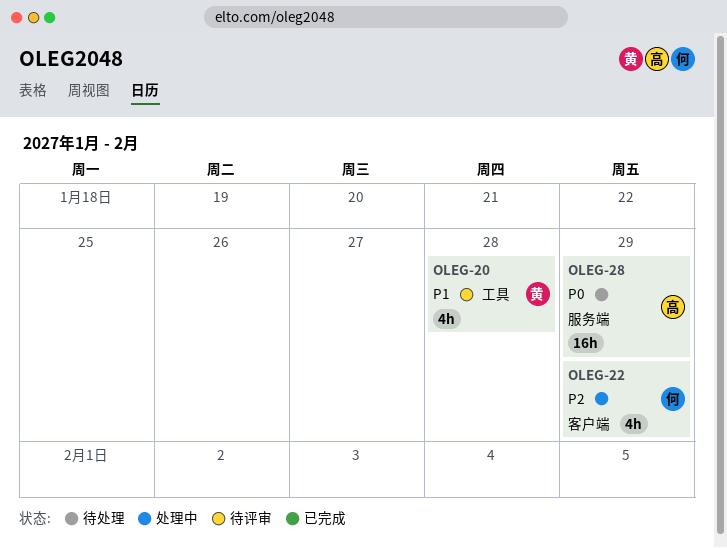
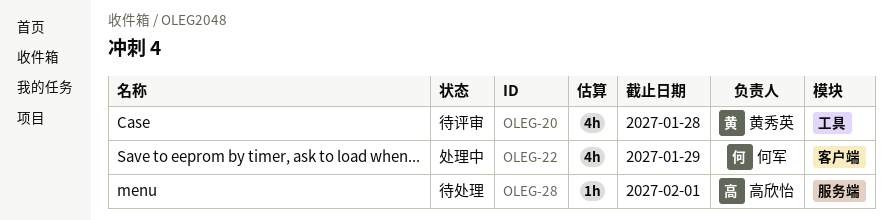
OLEG-28, estimate: 16h -> 1h
OLEG-28, due: Jan 29 -> Feb 1

